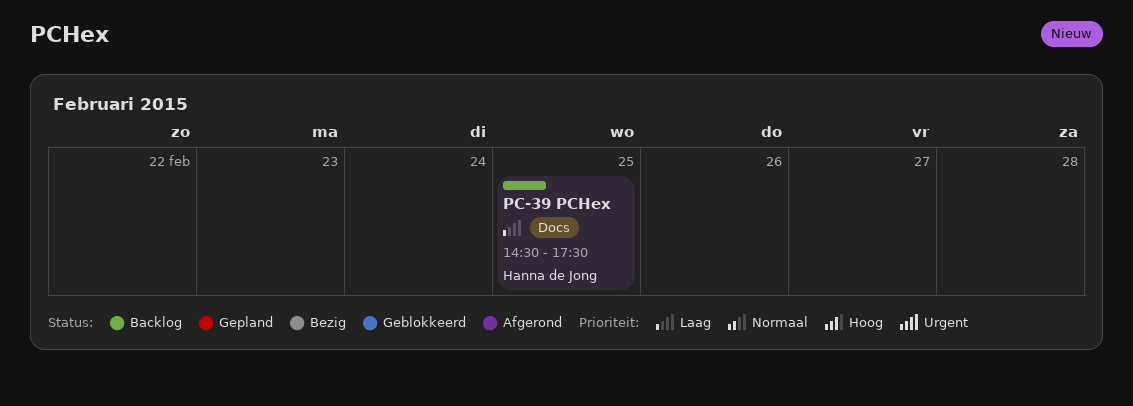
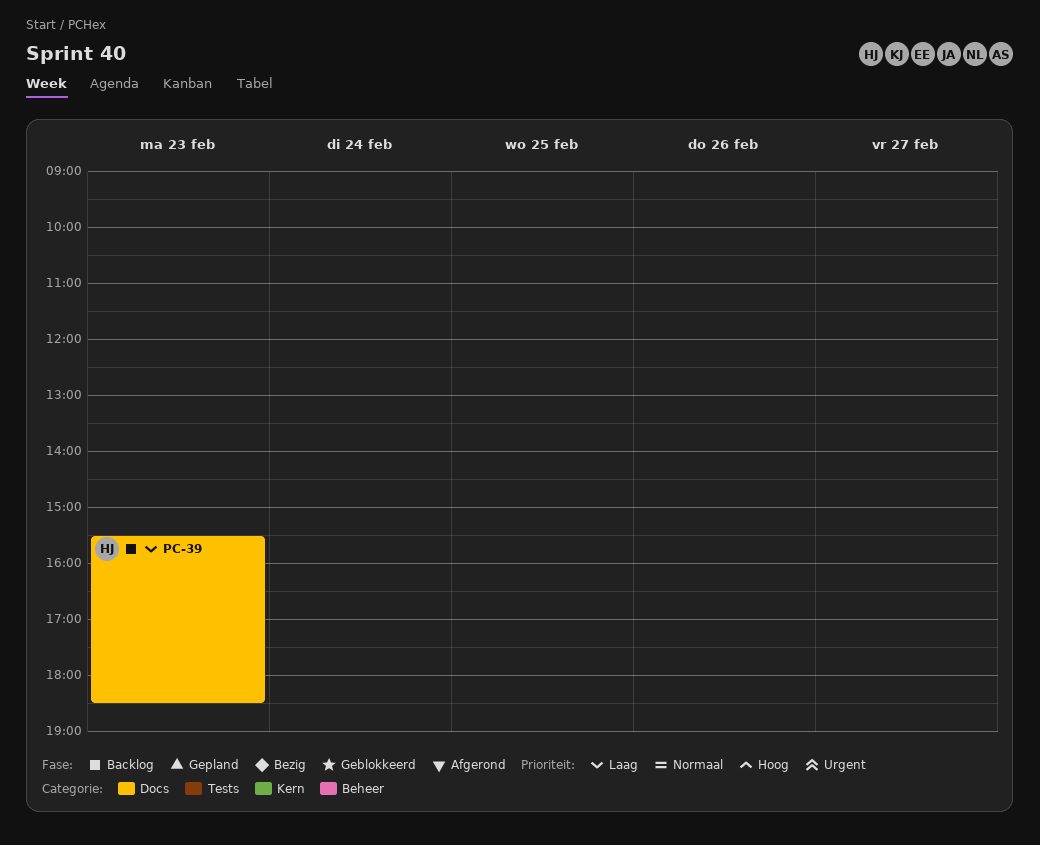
PC-39, day: Feb 25 -> Feb 23
PC-39, begins: 14:30 -> 15:30
PC-39, ends: 17:30 -> 18:30

